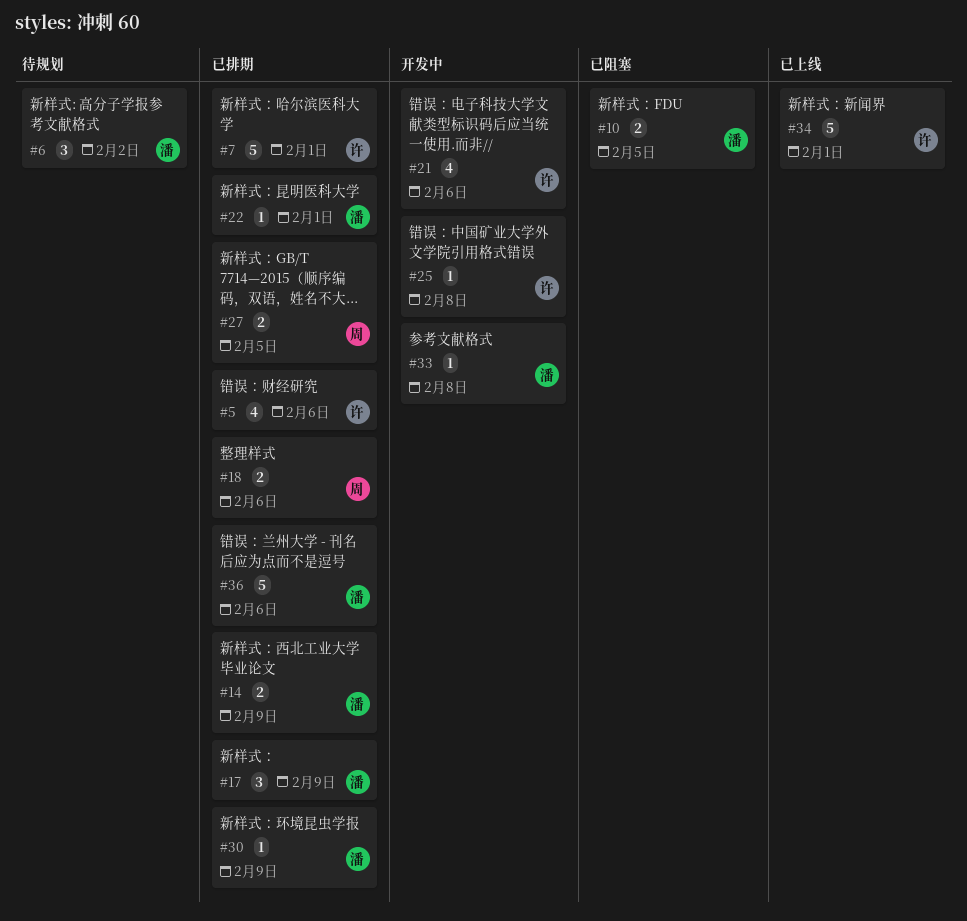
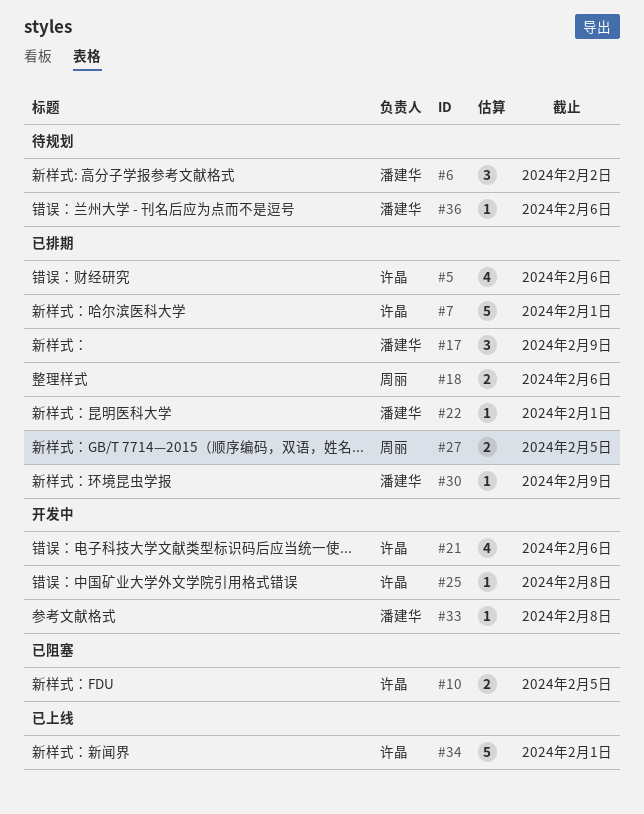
#10, owner: 潘建华 -> 许晶
#14: present -> none
#36, status: 已排期 -> 待规划
#36, estimate: 5 -> 1

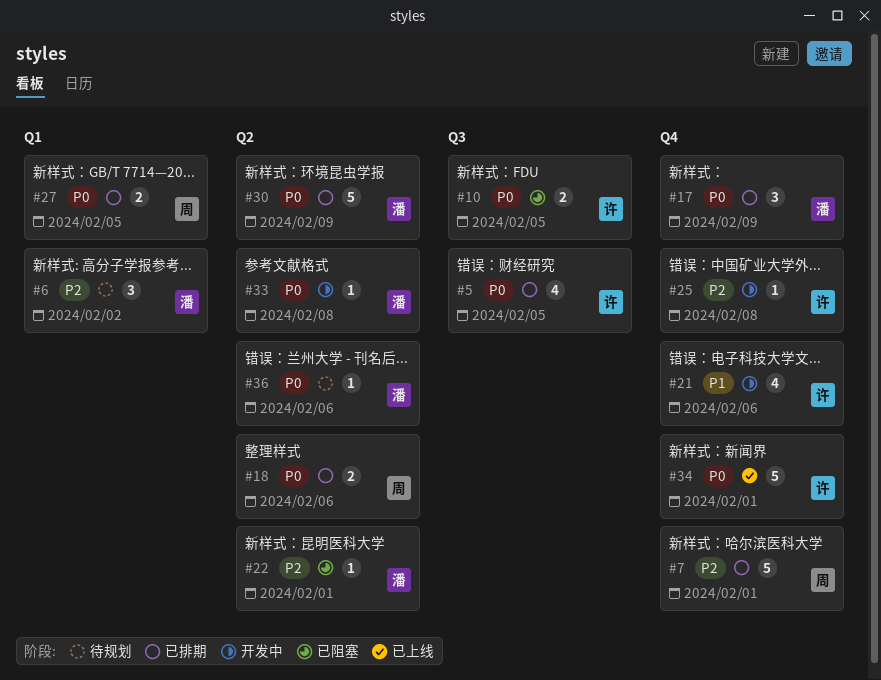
#5, due: Feb 6 -> Feb 5
#7, owner: 许晶 -> 周丽
#22, status: 已排期 -> 已阻塞
#30, estimate: 1 -> 5

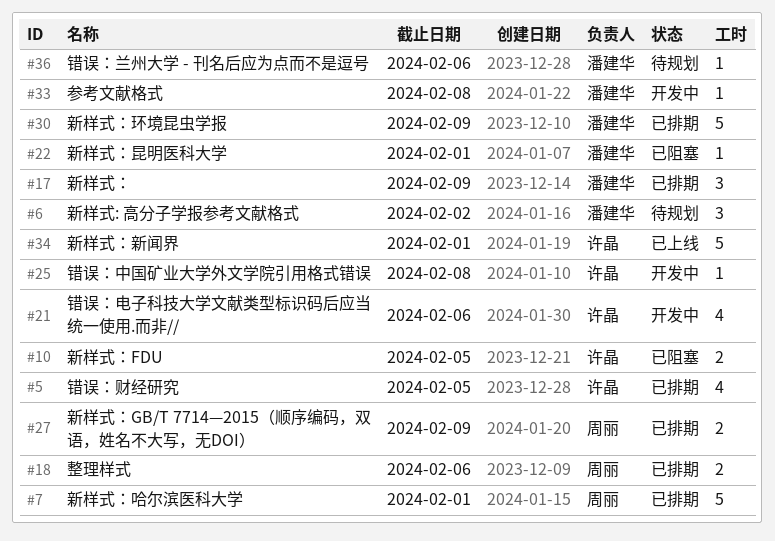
#27, due: Feb 5 -> Feb 9

